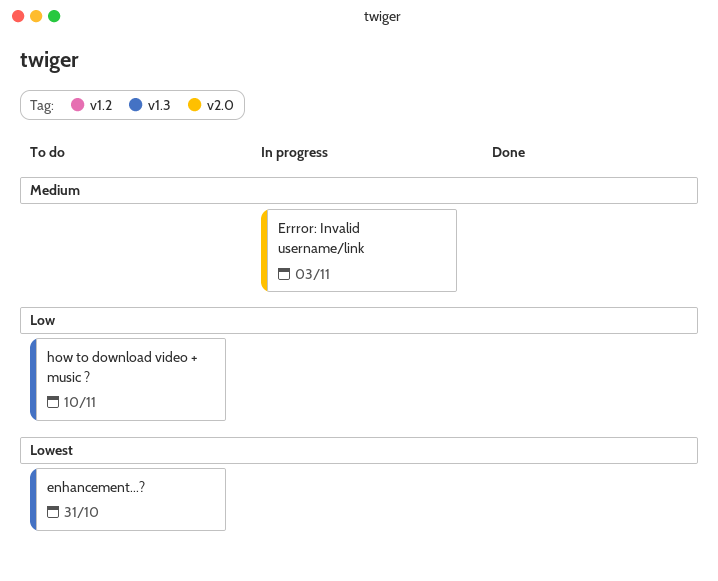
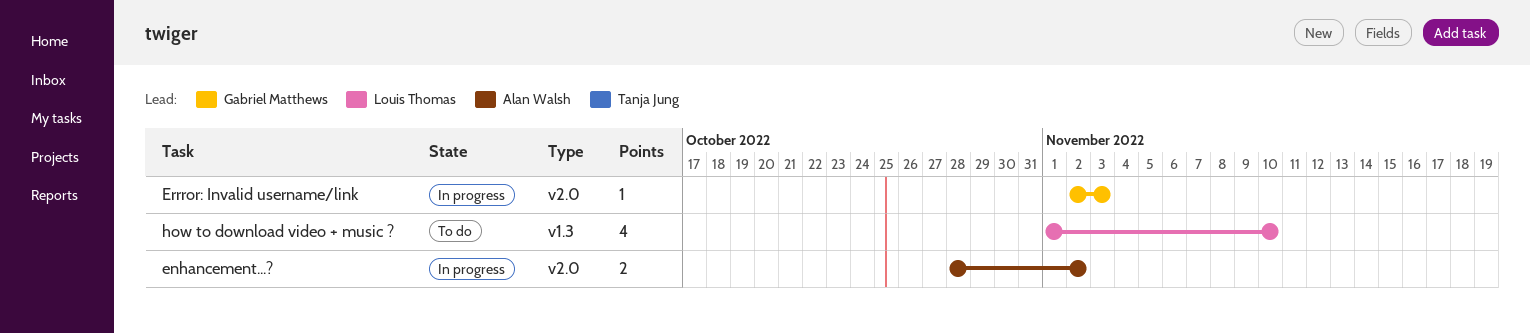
enhancement...?, status: To do -> In progress
enhancement...?, label: v1.3 -> v2.0
enhancement...?, due: Oct 31 -> Nov 2

